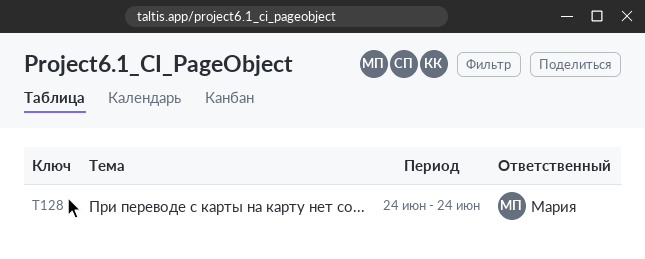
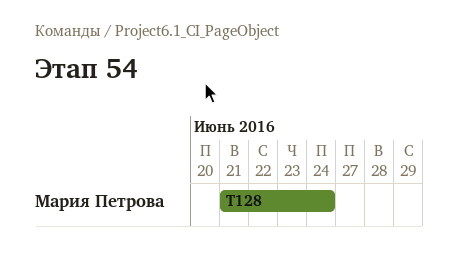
T128, start: Jun 24 -> Jun 21

